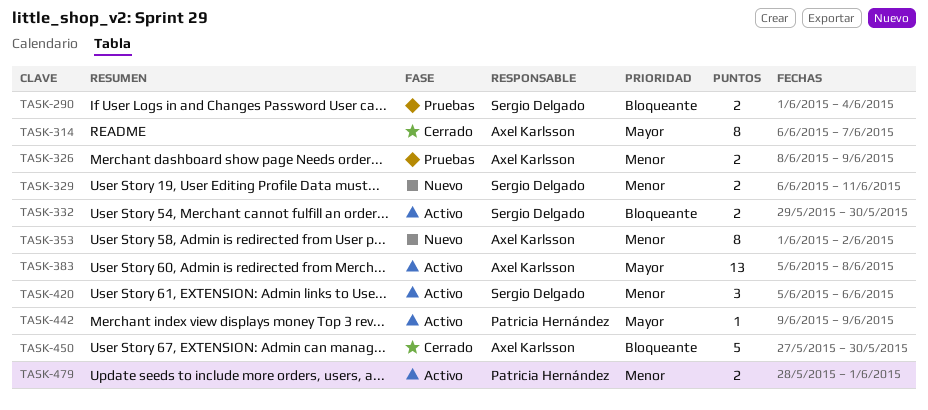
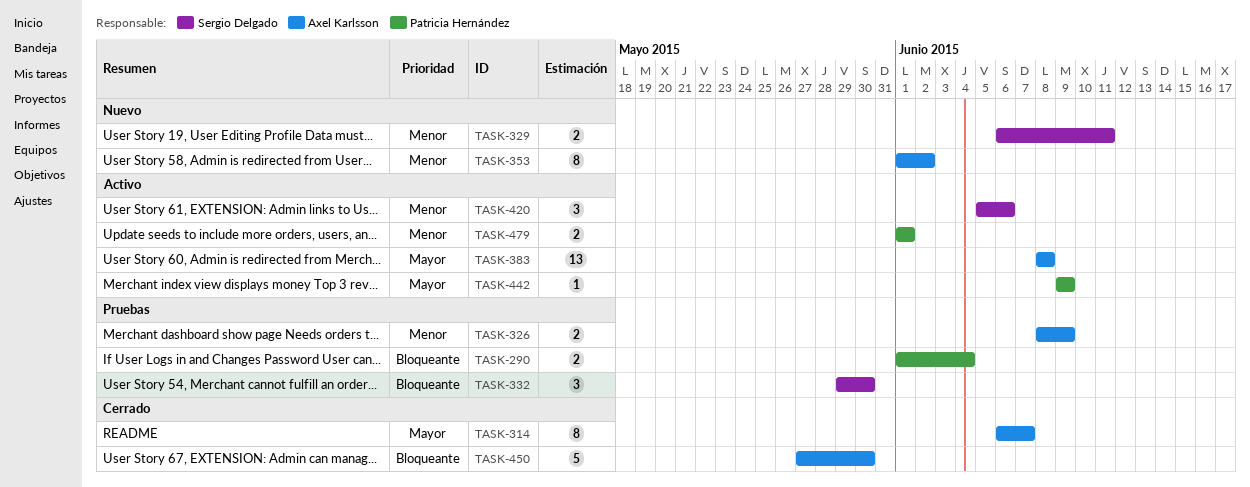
TASK-290, owner: Sergio Delgado -> Patricia Hernández
TASK-332, status: Activo -> Pruebas
TASK-332, estimate: 2 -> 3
TASK-383, start: Jun 5 -> Jun 8
TASK-479, start: May 28 -> Jun 1

